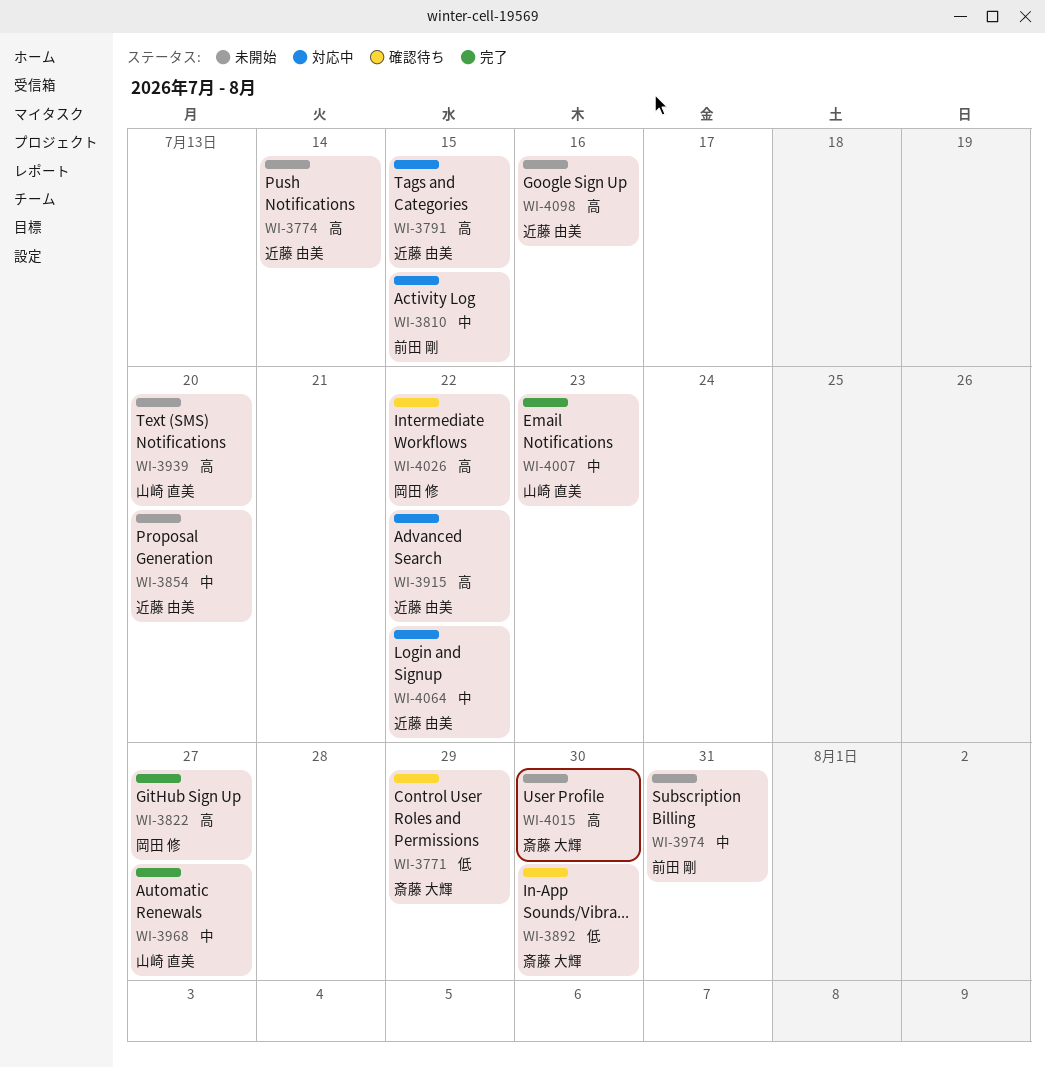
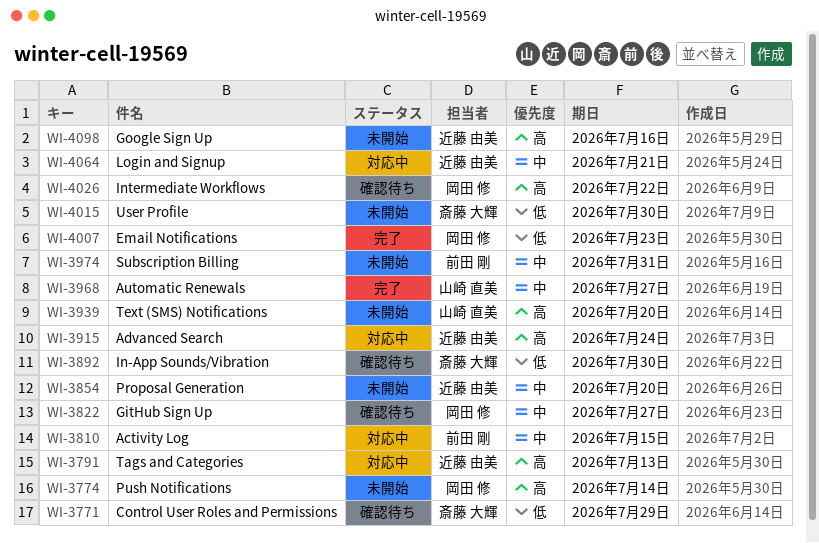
WI-3774, owner: 近藤 由美 -> 岡田 修
WI-3791, due: Jul 15 -> Jul 13
WI-3822, status: 完了 -> 確認待ち
WI-3822, priority: 高 -> 中
WI-3915, due: Jul 22 -> Jul 24
WI-4007, owner: 山崎 直美 -> 岡田 修
WI-4007, priority: 中 -> 低
WI-4015, priority: 高 -> 低
WI-4064, due: Jul 22 -> Jul 21

